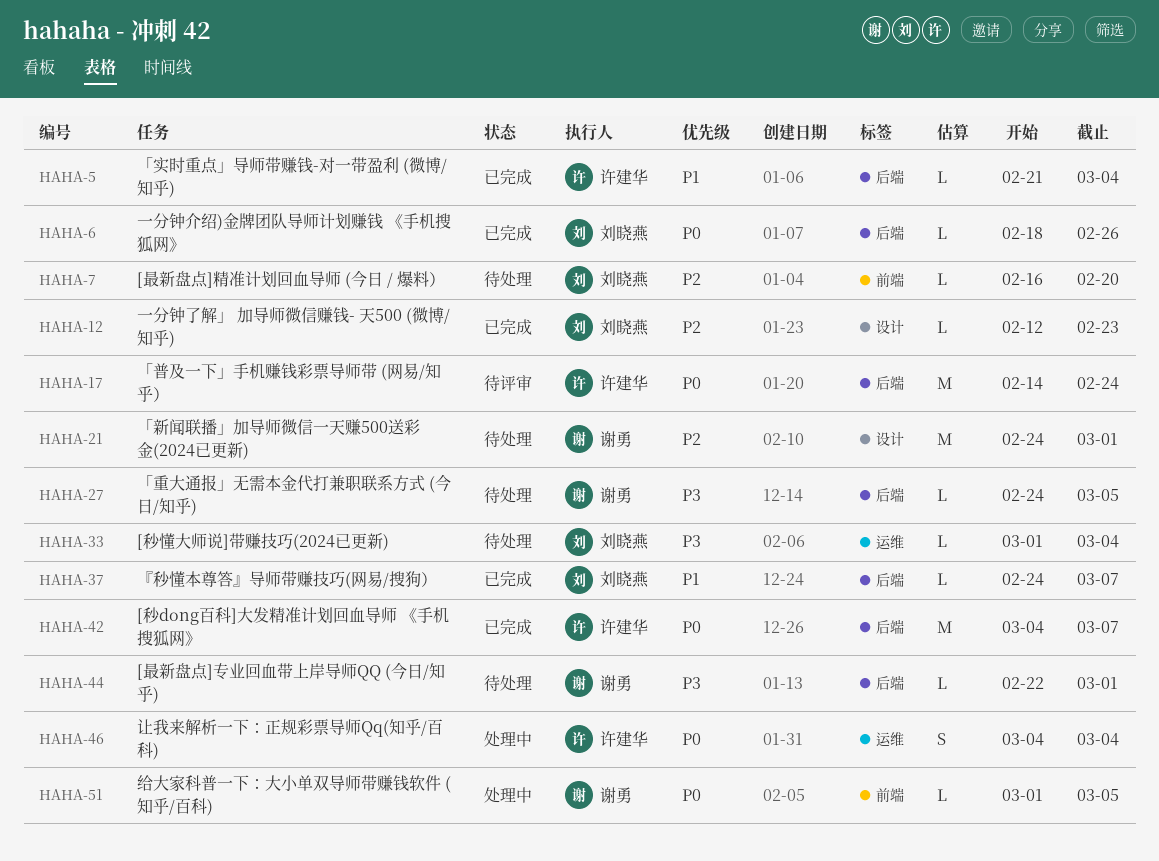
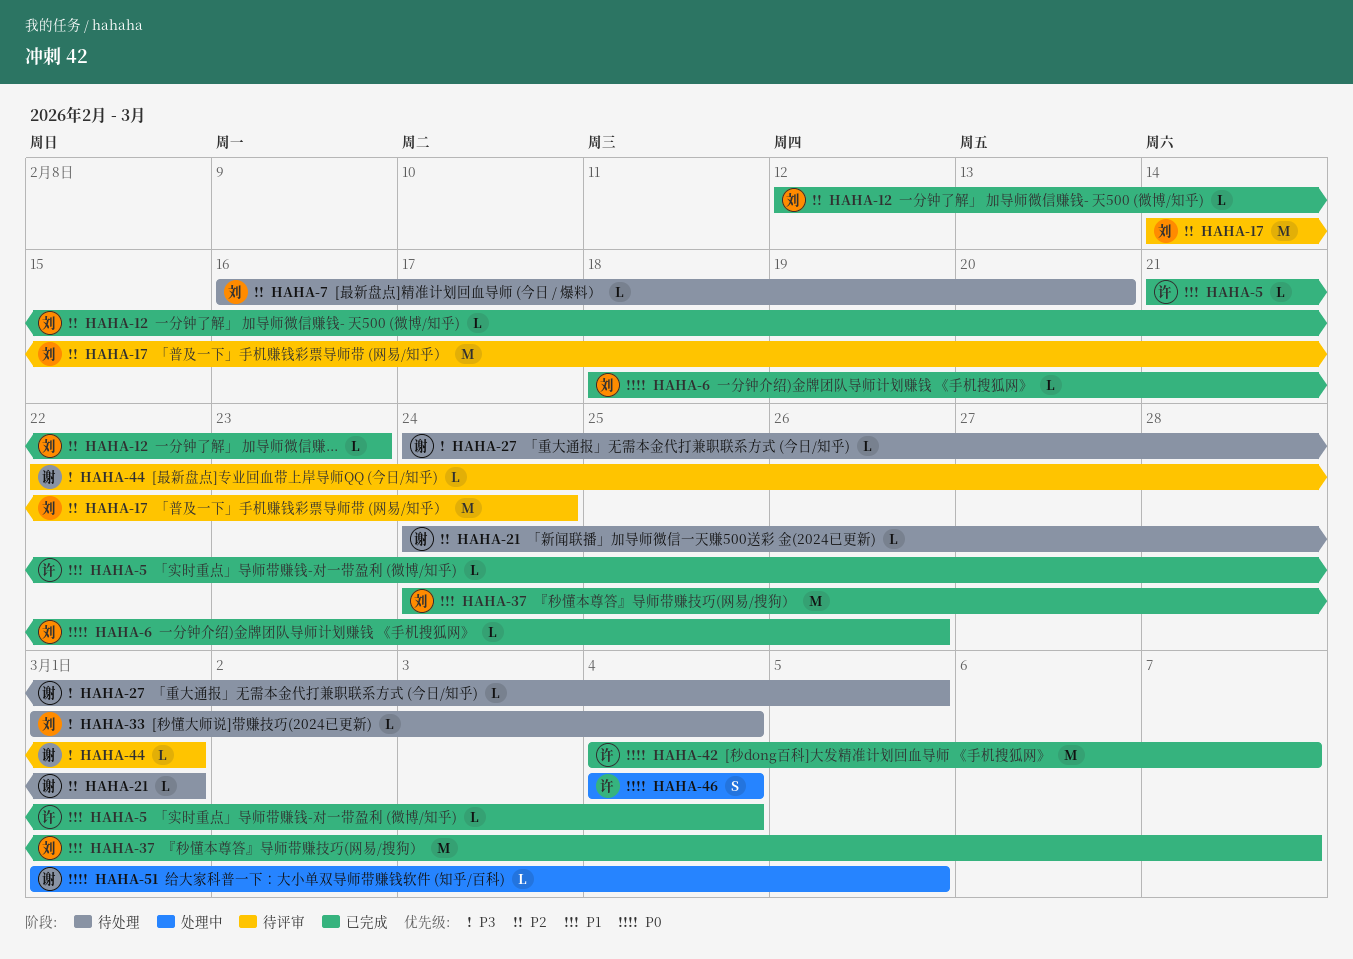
HAHA-17, owner: 许建华 -> 刘晓燕
HAHA-17, priority: P0 -> P2
HAHA-21, estimate: M -> L
HAHA-37, estimate: L -> M
HAHA-44, status: 待处理 -> 待评审

